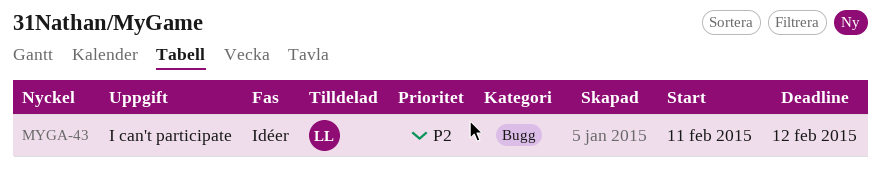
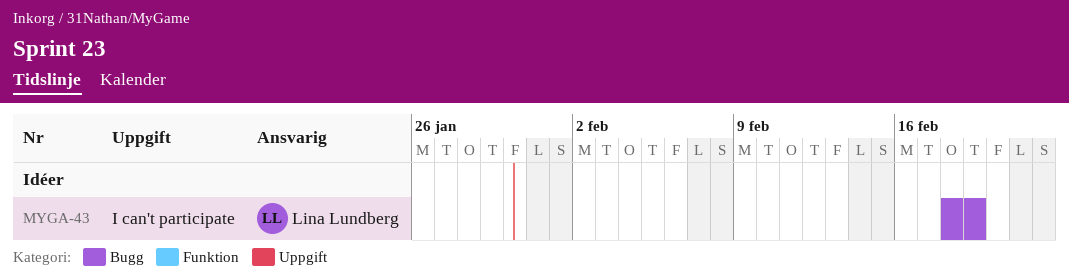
MYGA-43, start: Feb 11 -> Feb 18
MYGA-43, due: Feb 12 -> Feb 19

